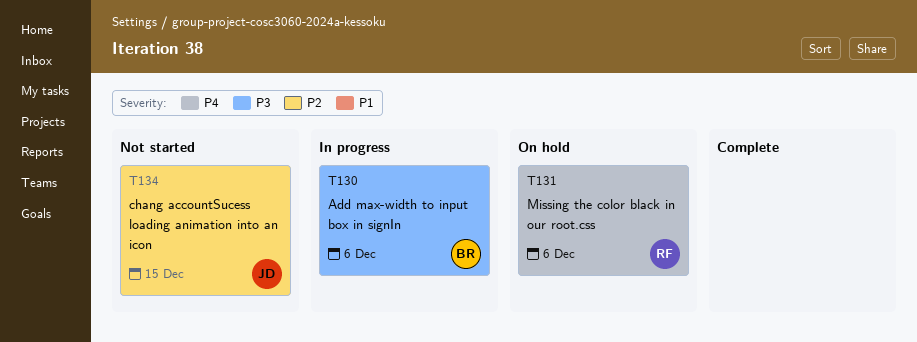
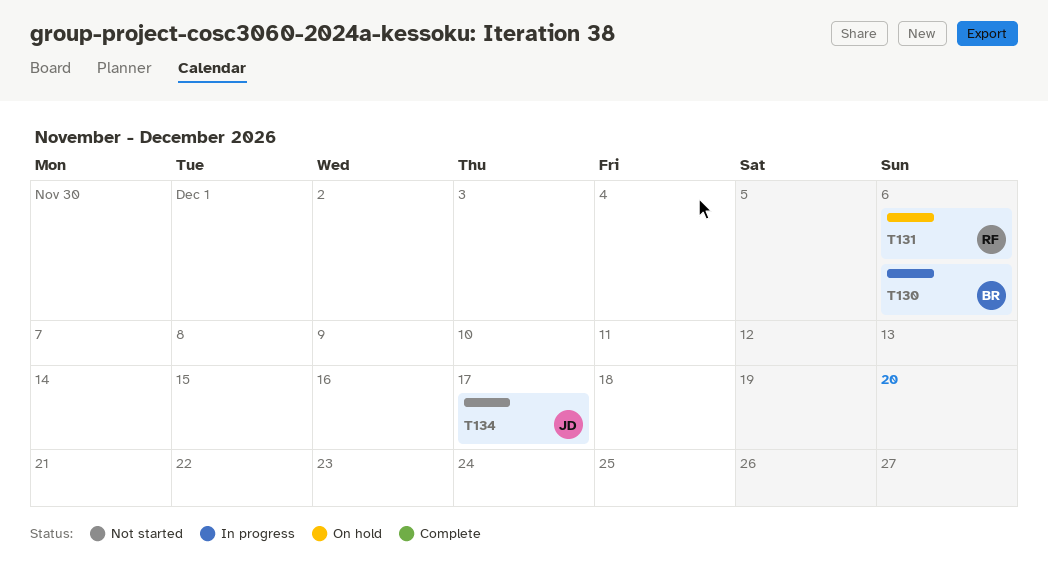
T134, due: Dec 15 -> Dec 17

